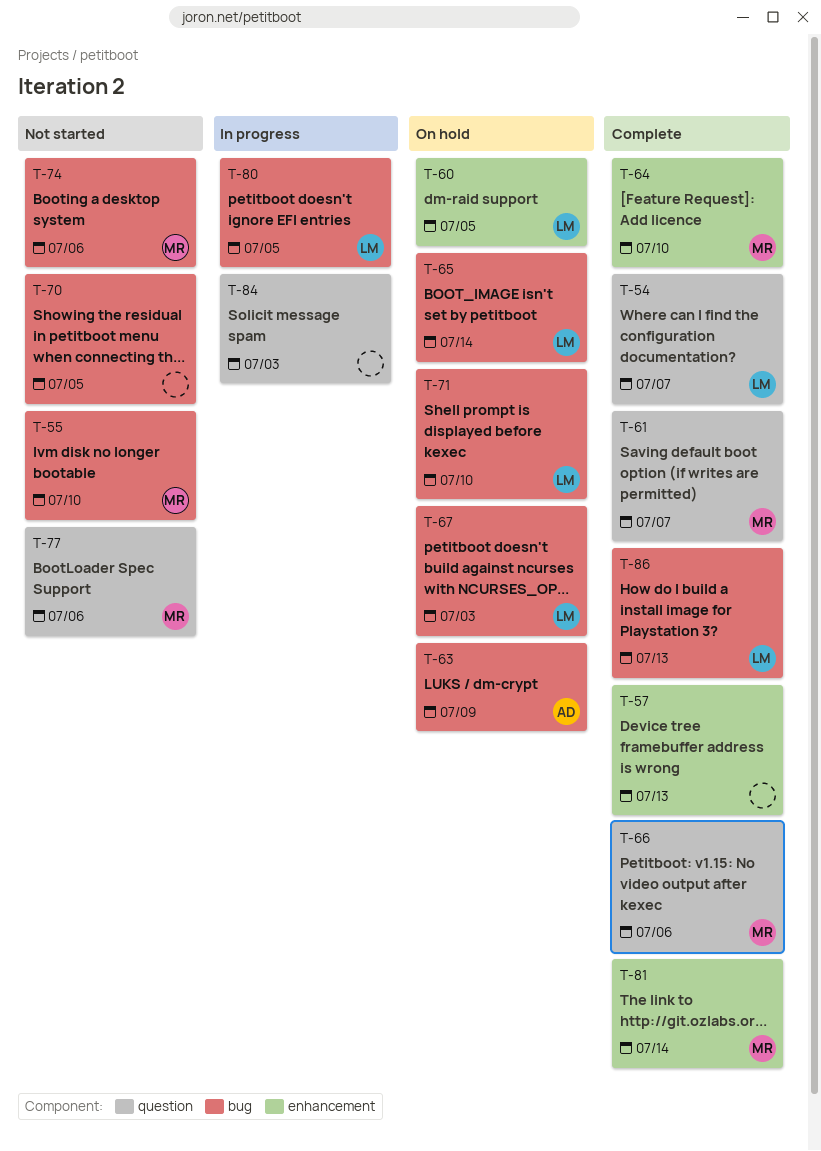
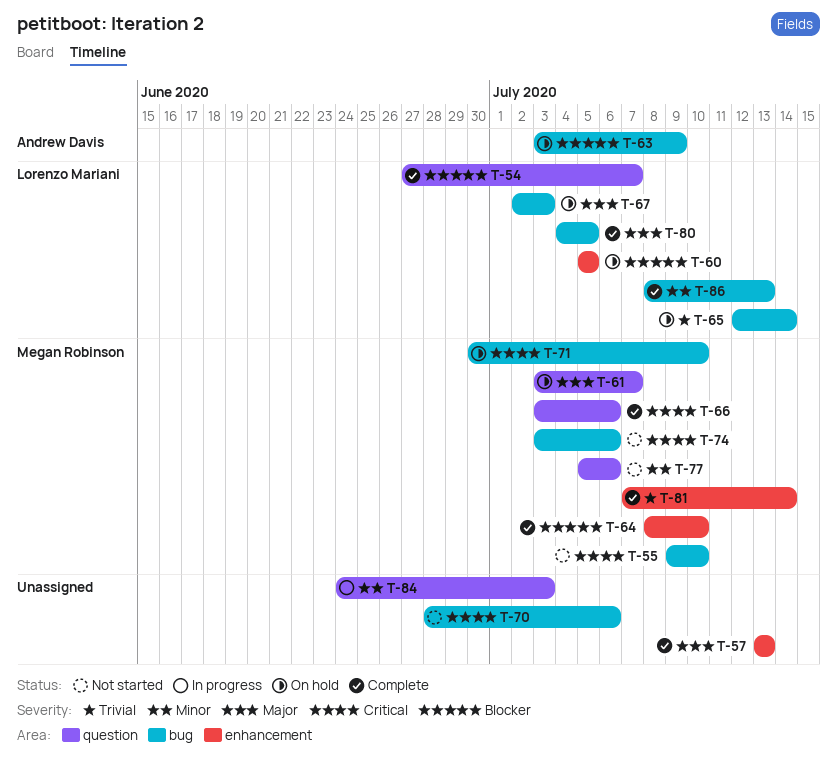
T-61, status: Complete -> On hold
T-70, due: Jul 5 -> Jul 6
T-71, owner: Lorenzo Mariani -> Megan Robinson
T-80, status: In progress -> Complete

